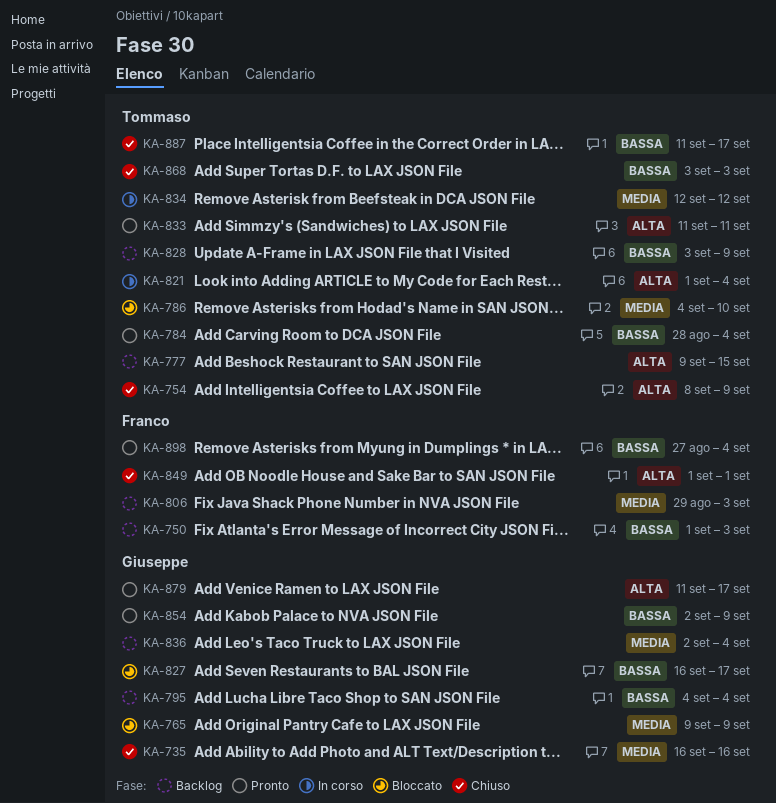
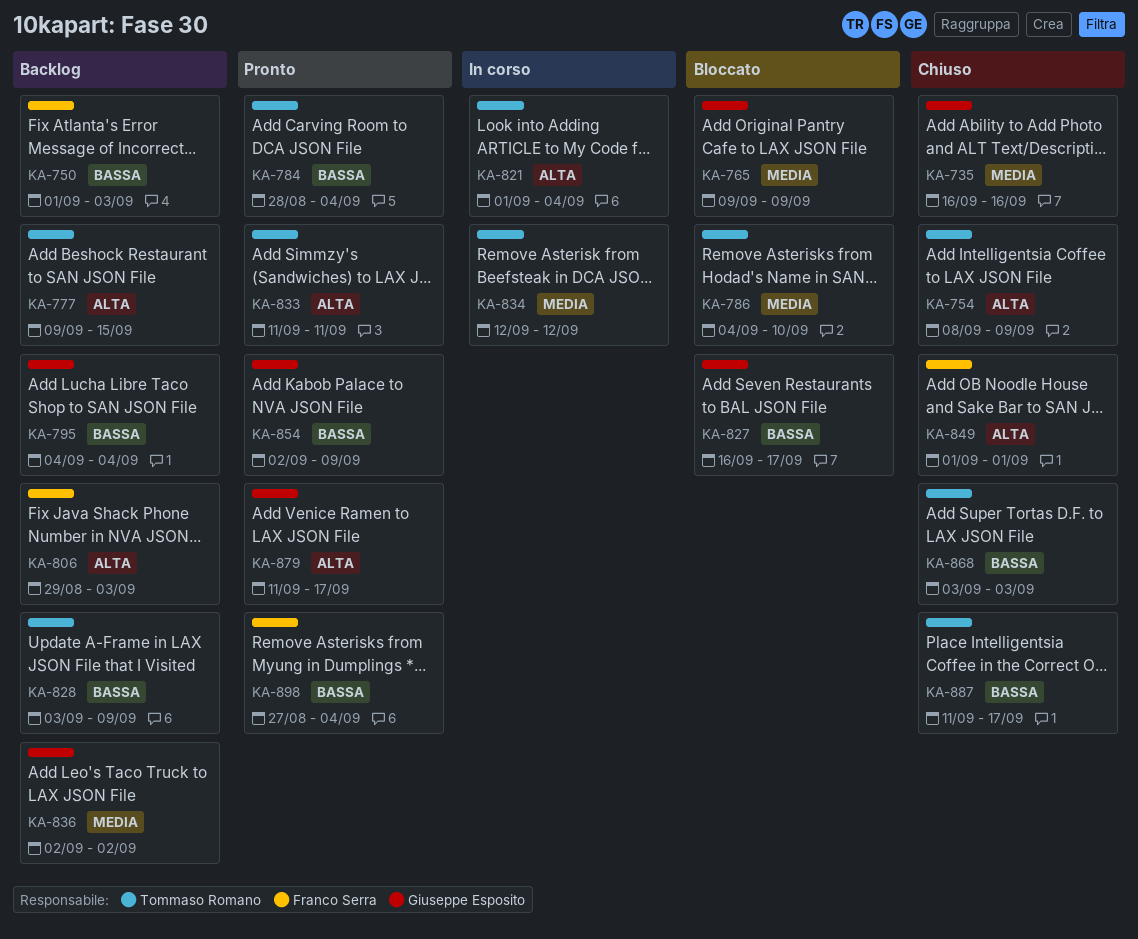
KA-806, priority: Media -> Alta
KA-836, due: Sep 4 -> Sep 2

